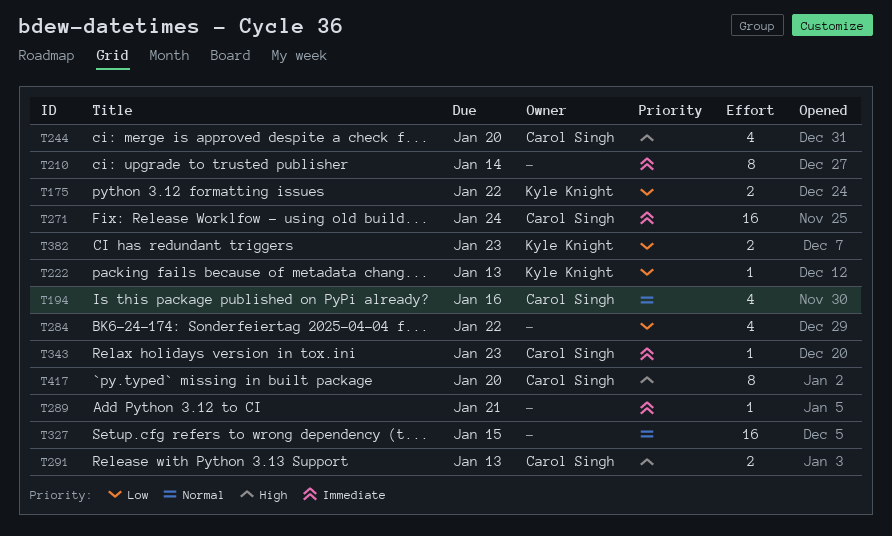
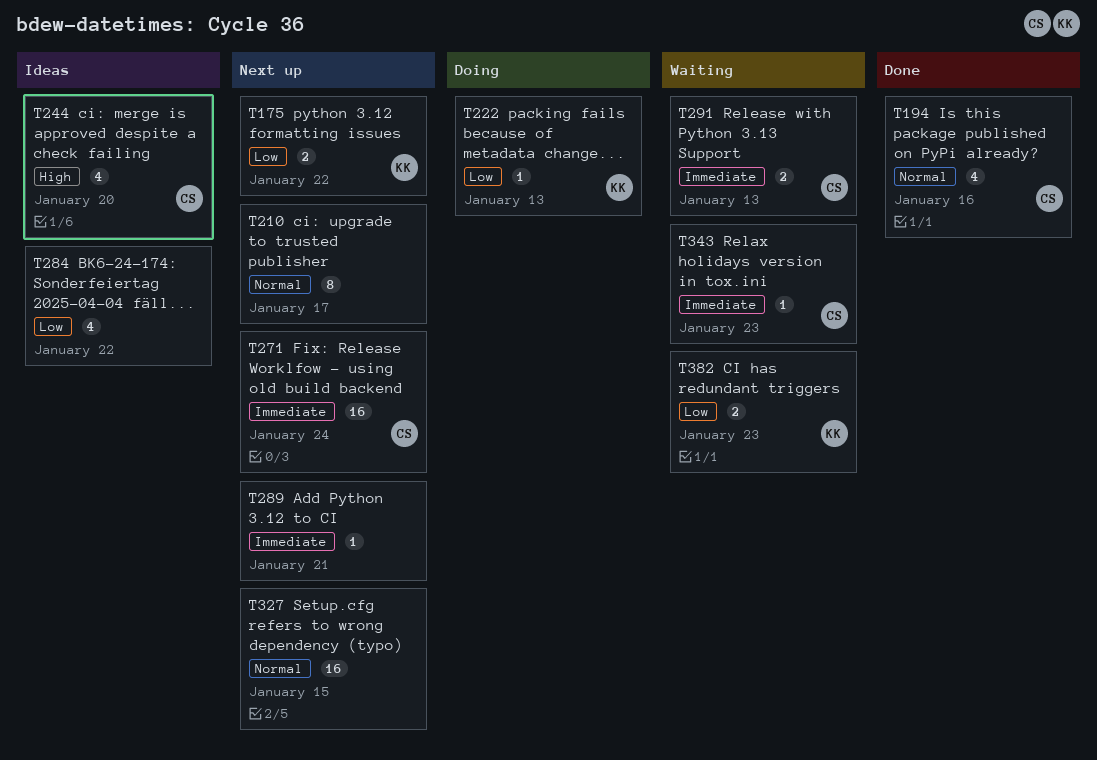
T210, priority: Immediate -> Normal
T210, due: Jan 14 -> Jan 17
T291, priority: High -> Immediate
T417: present -> none

